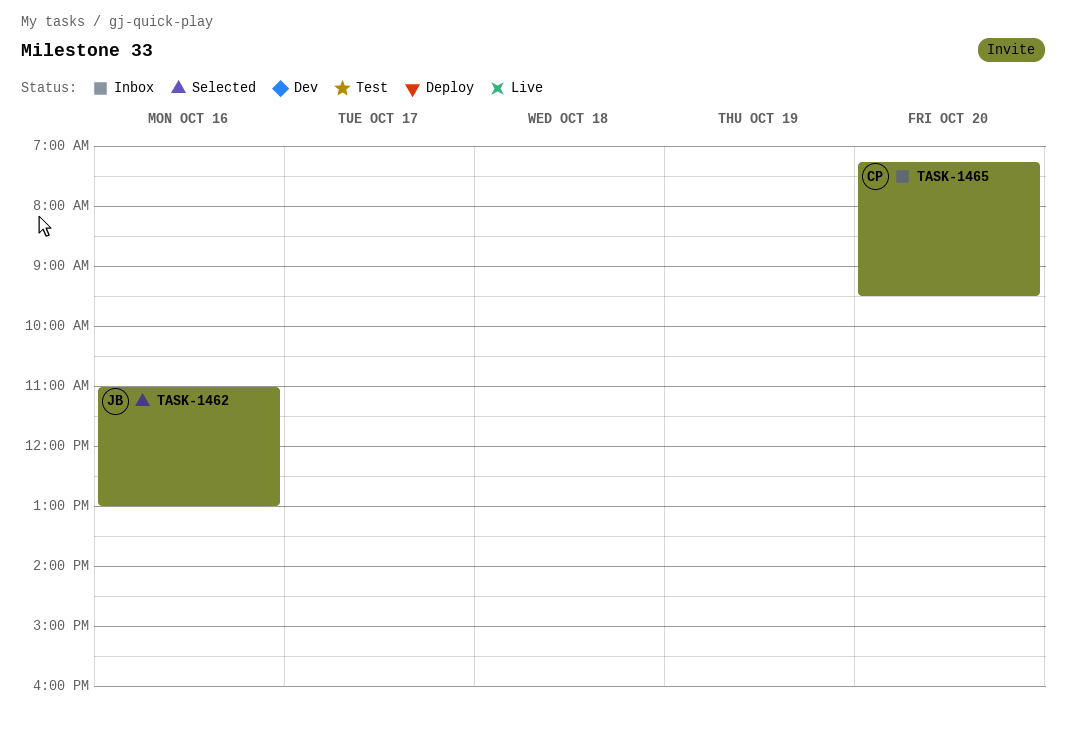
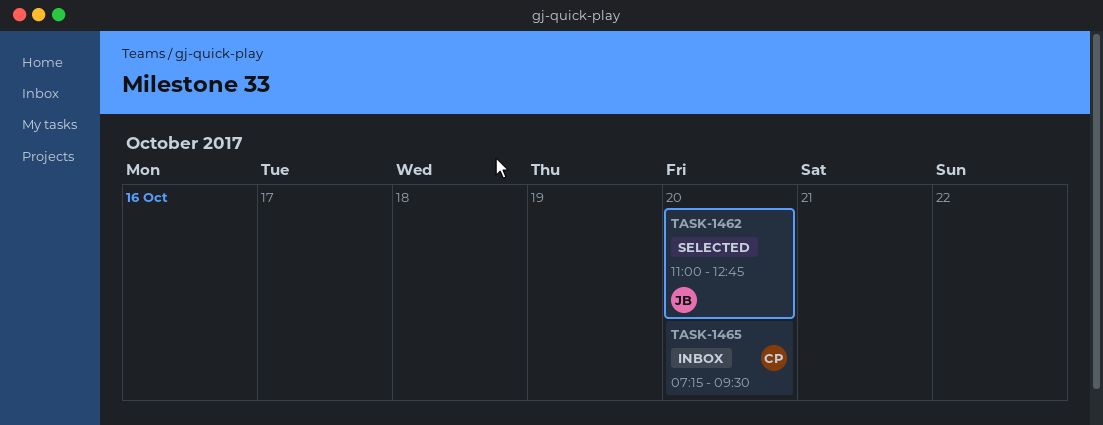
TASK-1462, day: Oct 16 -> Oct 20
TASK-1462, ends: 13:00 -> 12:45

